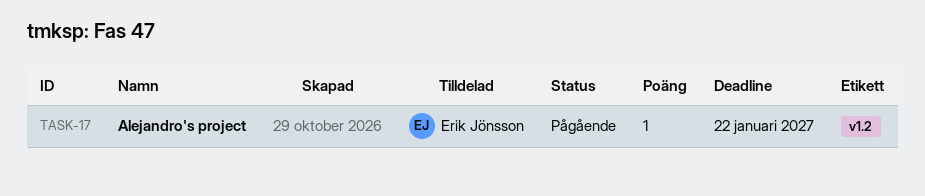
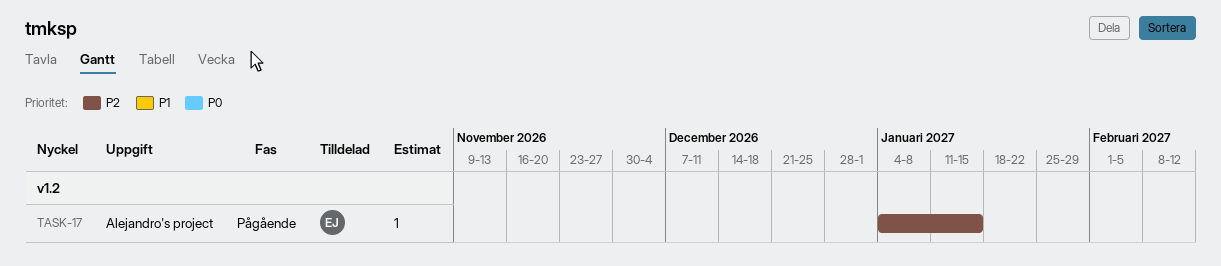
TASK-17, due: Jan 22 -> Jan 15

